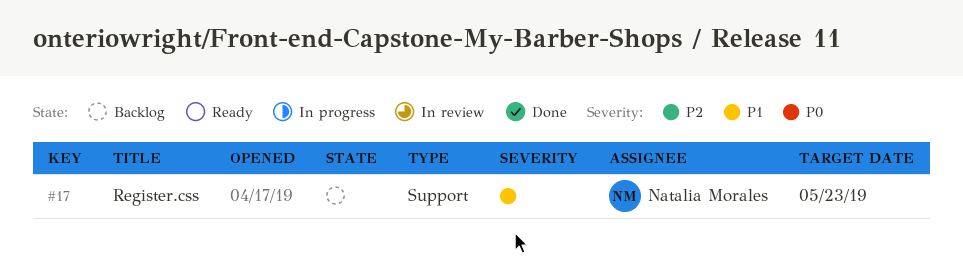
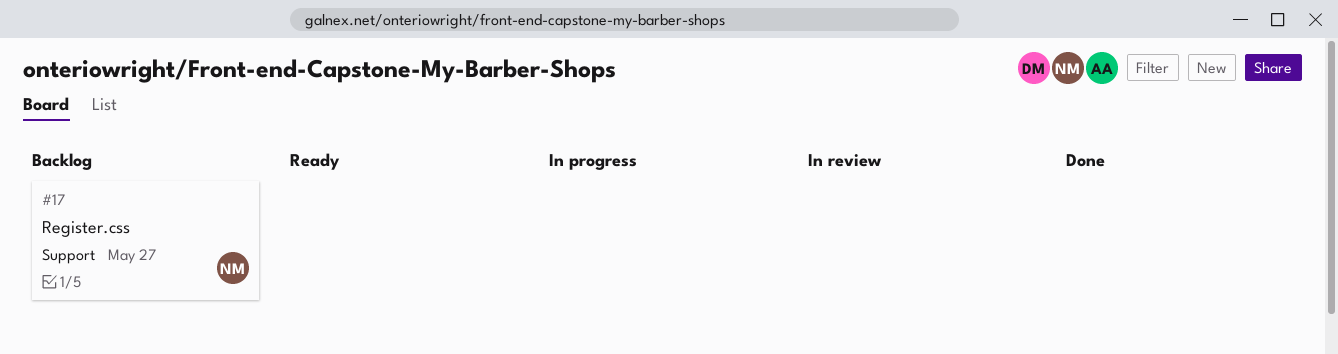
#17, due: May 23 -> May 27

